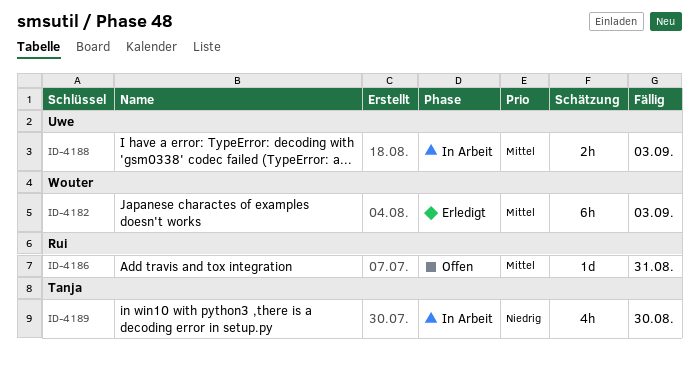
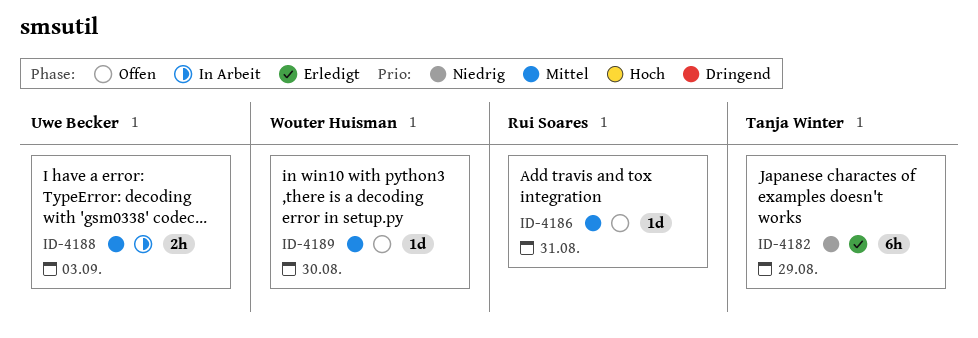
ID-4182, owner: Wouter Huisman -> Tanja Winter
ID-4182, priority: Mittel -> Niedrig
ID-4182, due: Sep 3 -> Aug 29
ID-4189, status: In Arbeit -> Offen
ID-4189, owner: Tanja Winter -> Wouter Huisman
ID-4189, priority: Niedrig -> Mittel
ID-4189, estimate: 4h -> 1d

